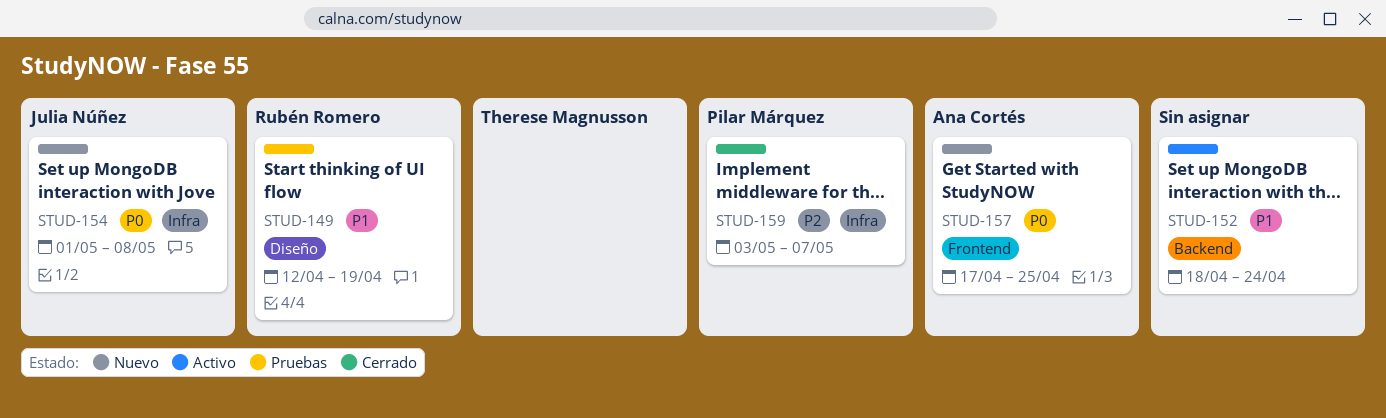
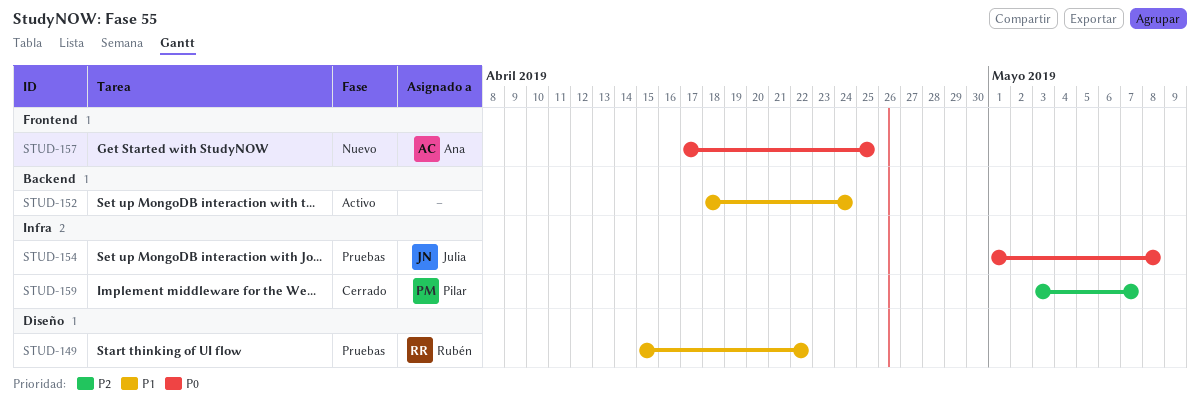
STUD-149, start: Apr 12 -> Apr 15
STUD-149, due: Apr 19 -> Apr 22
STUD-154, status: Nuevo -> Pruebas

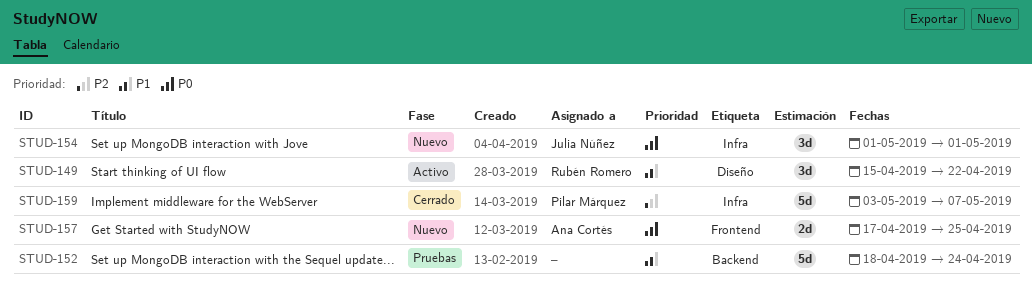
STUD-149, status: Pruebas -> Activo
STUD-152, status: Activo -> Pruebas
STUD-154, status: Pruebas -> Nuevo
STUD-154, due: May 8 -> May 1

